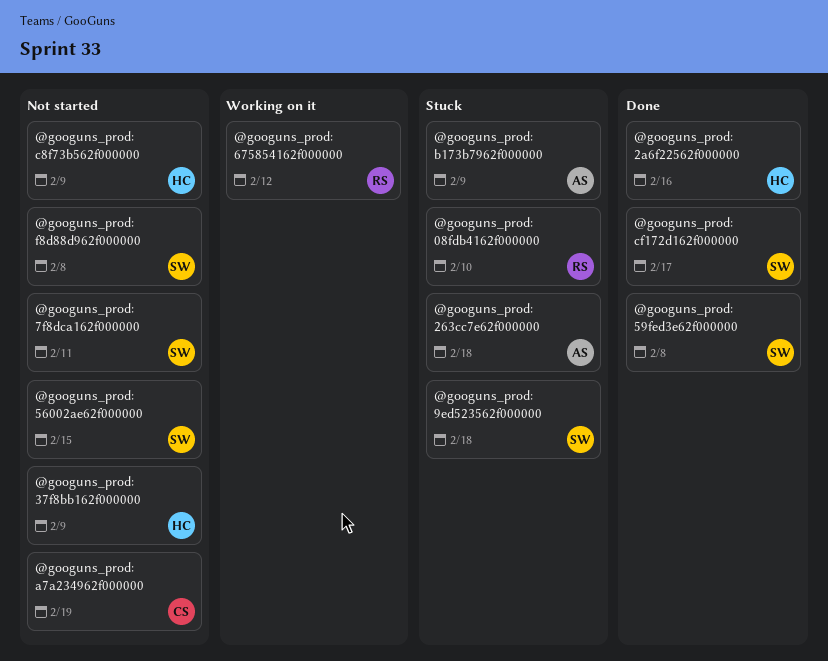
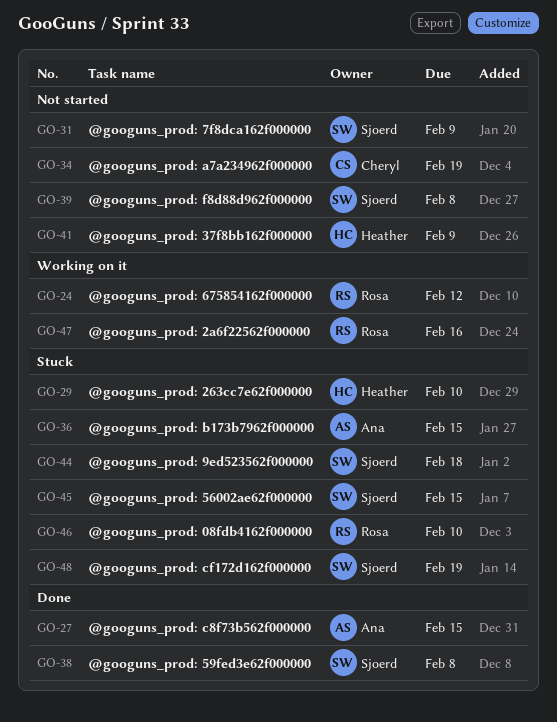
@googuns_prod: 263cc7e62f000000, owner: Ana -> Heather
@googuns_prod: 263cc7e62f000000, due: Feb 18 -> Feb 10
@googuns_prod: 2a6f22562f000000, status: Done -> Working on it
@googuns_prod: 2a6f22562f000000, owner: Heather -> Rosa
@googuns_prod: 56002ae62f000000, status: Not started -> Stuck
@googuns_prod: 7f8dca162f000000, due: Feb 11 -> Feb 9
@googuns_prod: b173b7962f000000, due: Feb 9 -> Feb 15
@googuns_prod: c8f73b562f000000, status: Not started -> Done
@googuns_prod: c8f73b562f000000, owner: Heather -> Ana
@googuns_prod: c8f73b562f000000, due: Feb 9 -> Feb 15
@googuns_prod: cf172d162f000000, status: Done -> Stuck
@googuns_prod: cf172d162f000000, due: Feb 17 -> Feb 19

